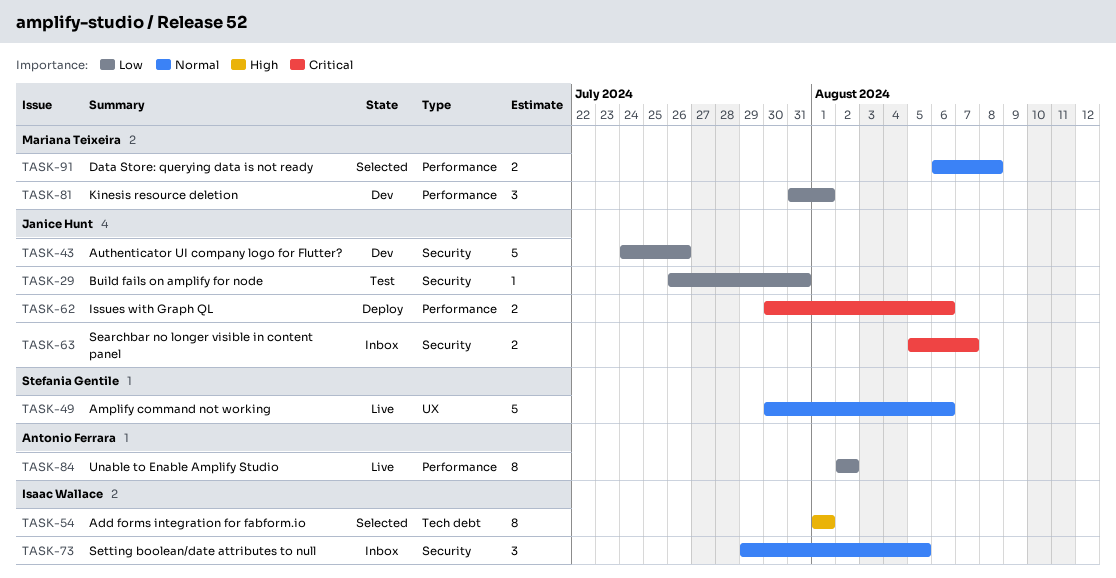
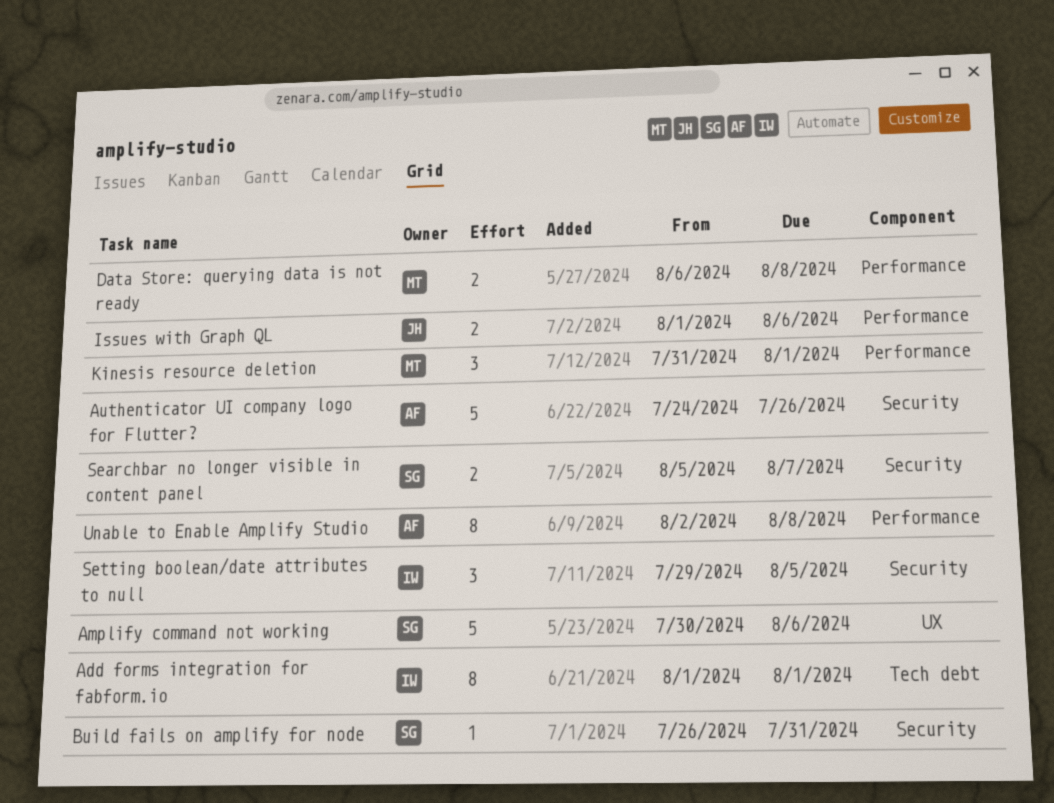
Authenticator UI company logo for Flutter?, owner: Janice Hunt -> Antonio Ferrara
Build fails on amplify for node, owner: Janice Hunt -> Stefania Gentile
Issues with Graph QL, start: Jul 30 -> Aug 1
Searchbar no longer visible in content panel, owner: Janice Hunt -> Stefania Gentile
Unable to Enable Amplify Studio, due: Aug 2 -> Aug 8

